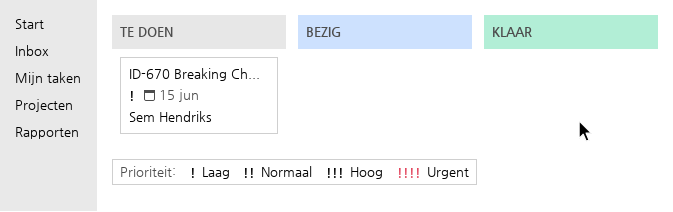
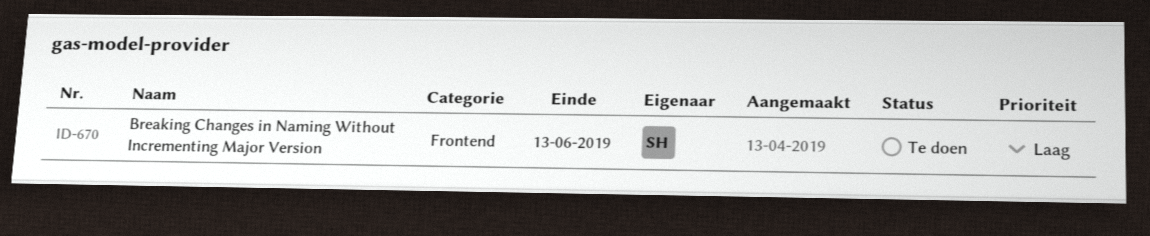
ID-670, due: Jun 15 -> Jun 13

